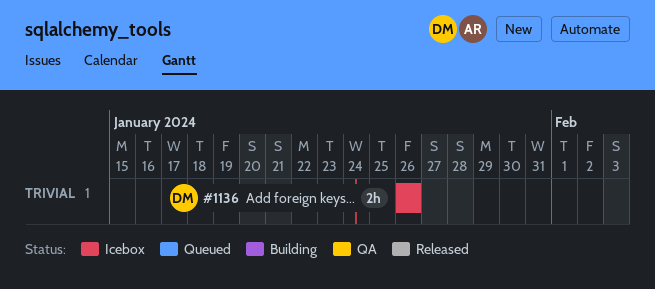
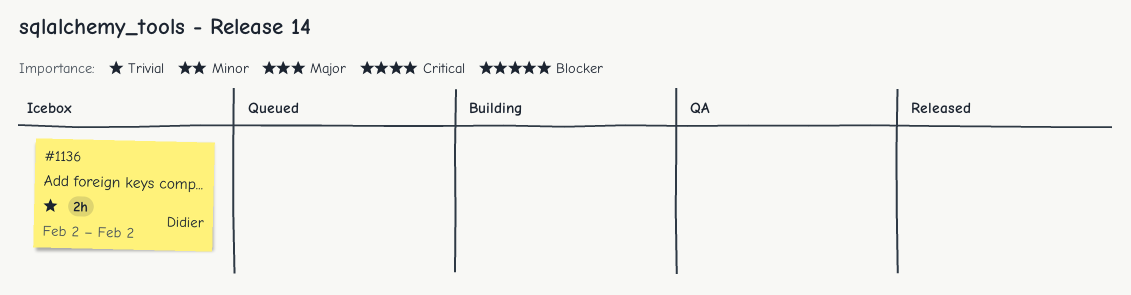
#1136, start: Jan 26 -> Feb 2
#1136, due: Jan 26 -> Feb 2

